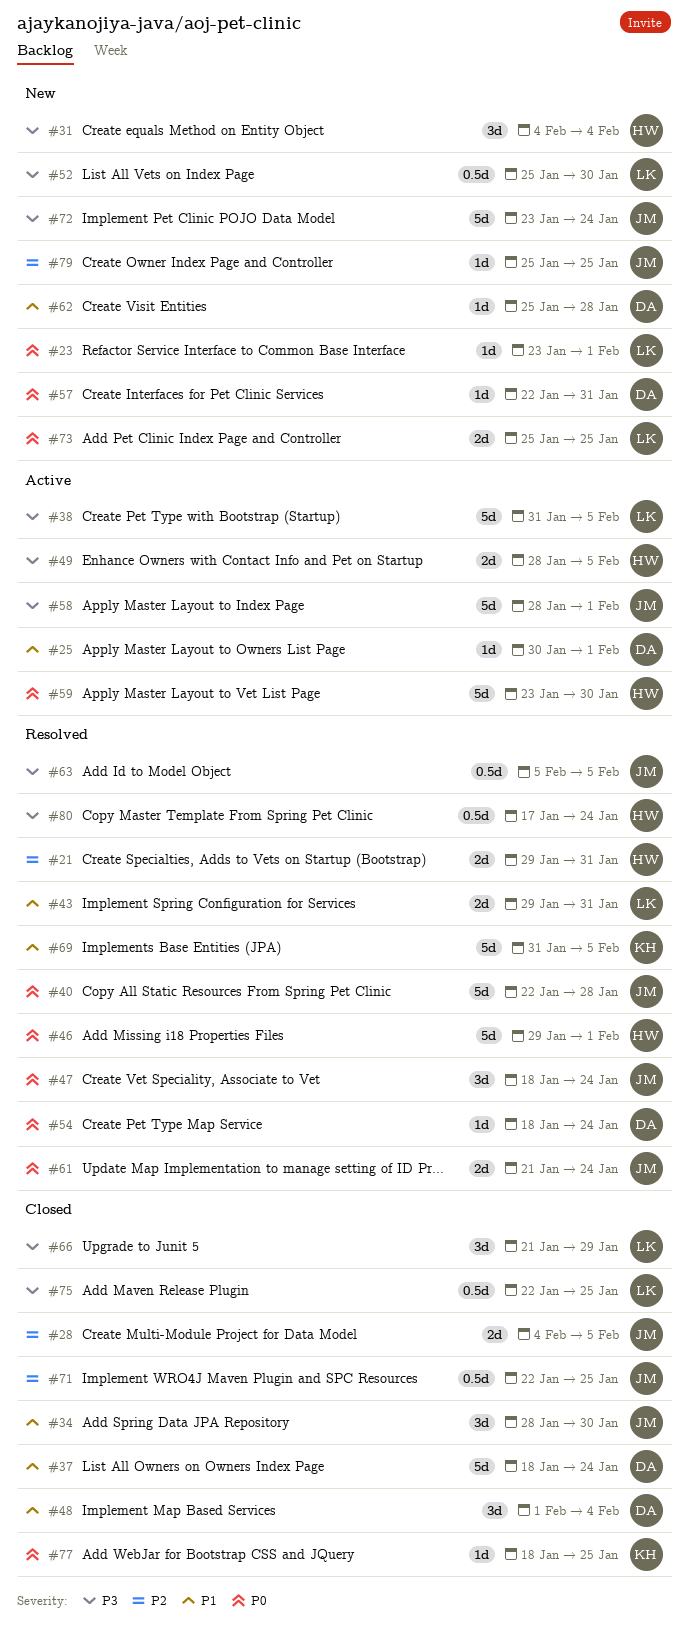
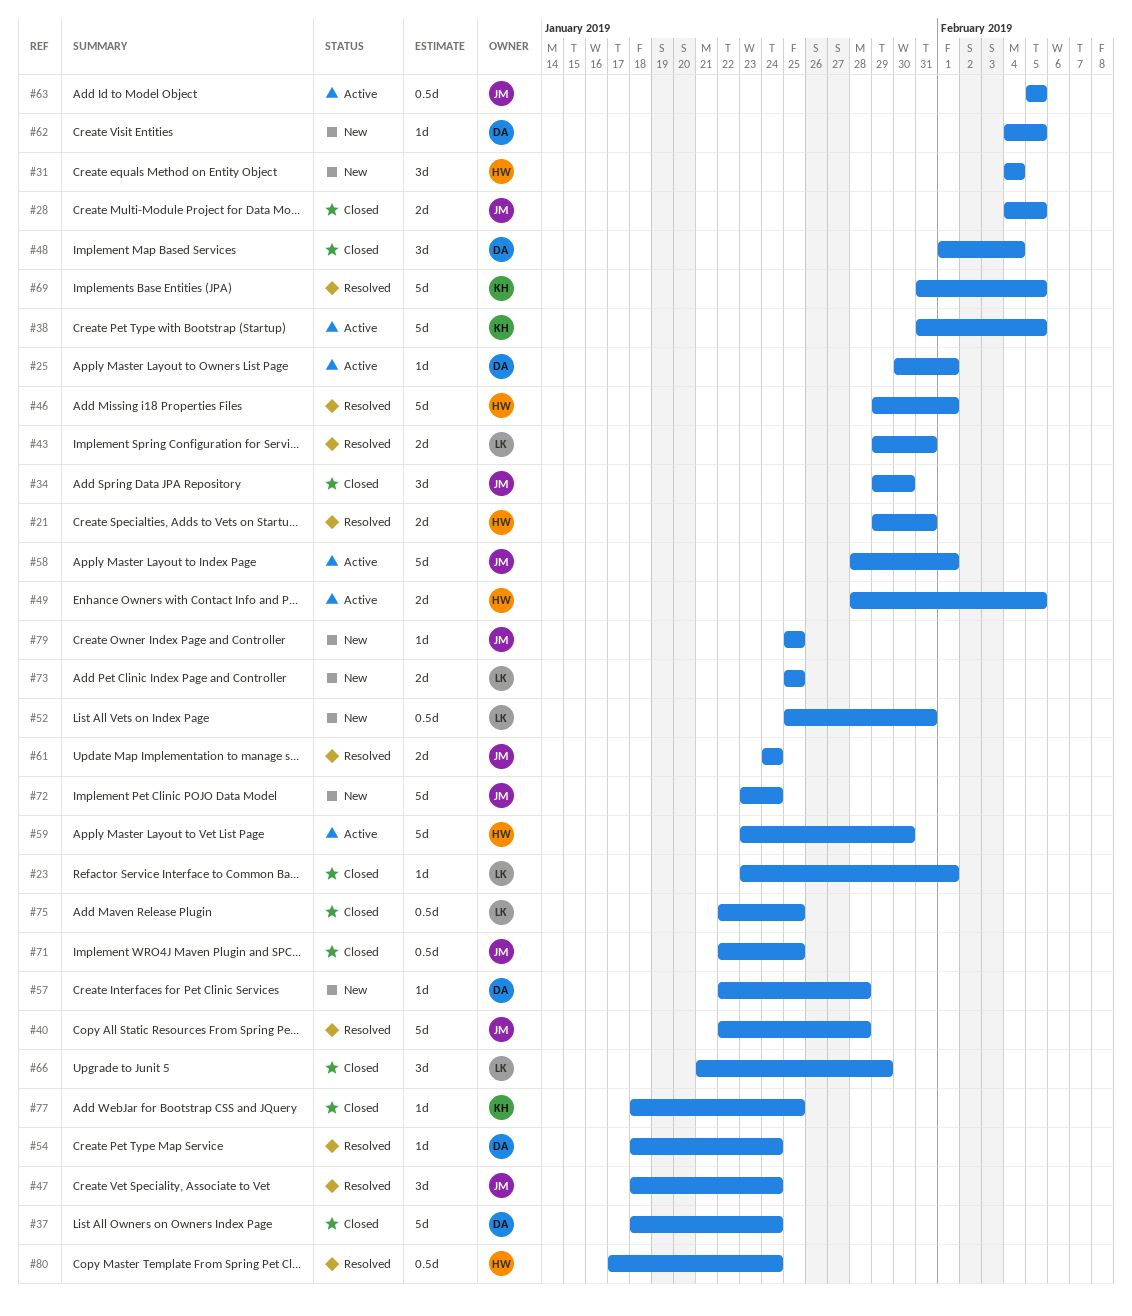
#23, status: New -> Closed
#34, start: Jan 28 -> Jan 29
#38, owner: LK -> KH
#52, due: Jan 30 -> Jan 31
#57, due: Jan 31 -> Jan 28
#61, start: Jan 21 -> Jan 24
#62, start: Jan 25 -> Feb 4
#62, due: Jan 28 -> Feb 5
#63, status: Resolved -> Active

